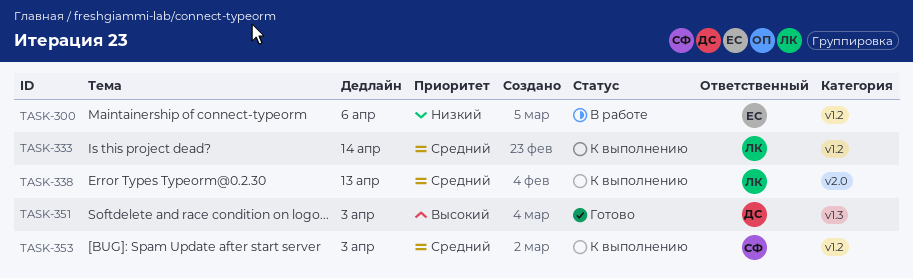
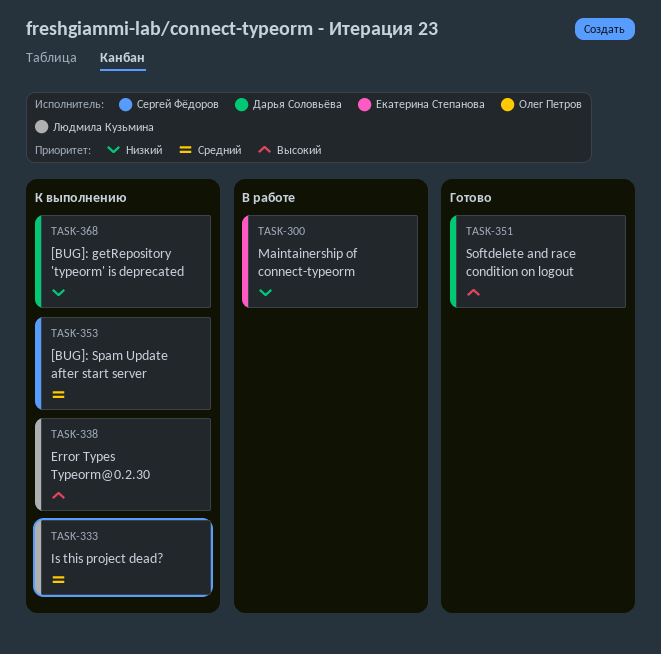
TASK-338, priority: Средний -> Высокий
TASK-368: none -> present

